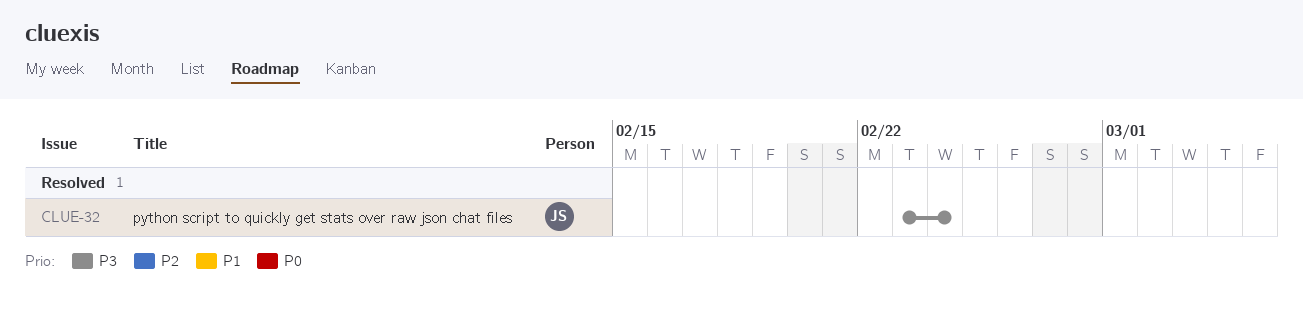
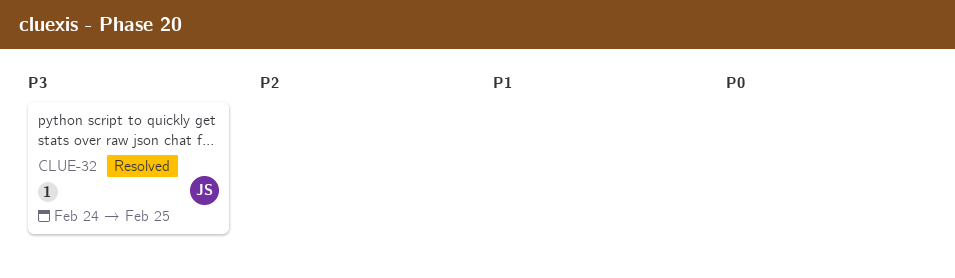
CLUE-32, start: Feb 23 -> Feb 24
CLUE-32, due: Feb 24 -> Feb 25

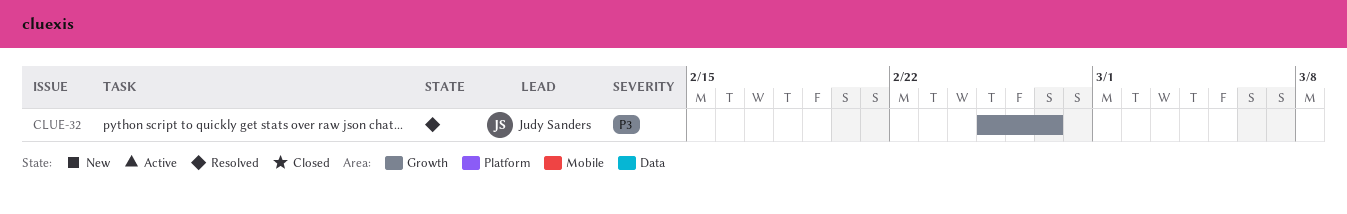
CLUE-32, start: Feb 24 -> Feb 25
CLUE-32, due: Feb 25 -> Feb 27

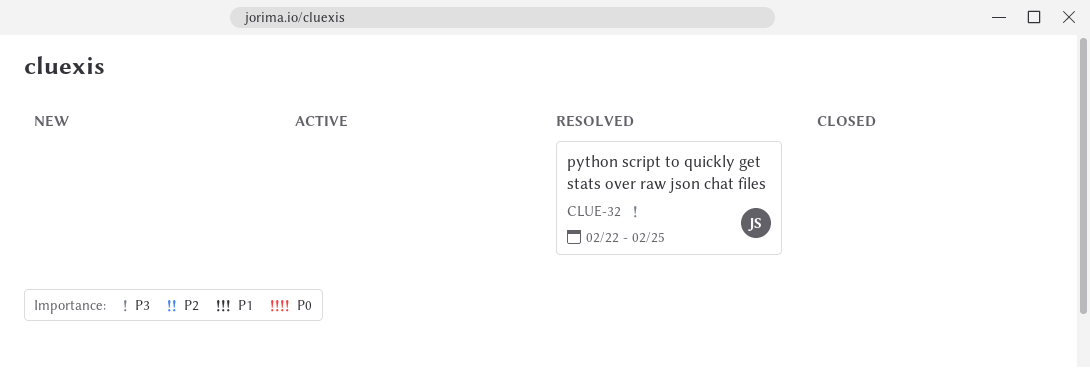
CLUE-32, start: Feb 25 -> Feb 22
CLUE-32, due: Feb 27 -> Feb 25

